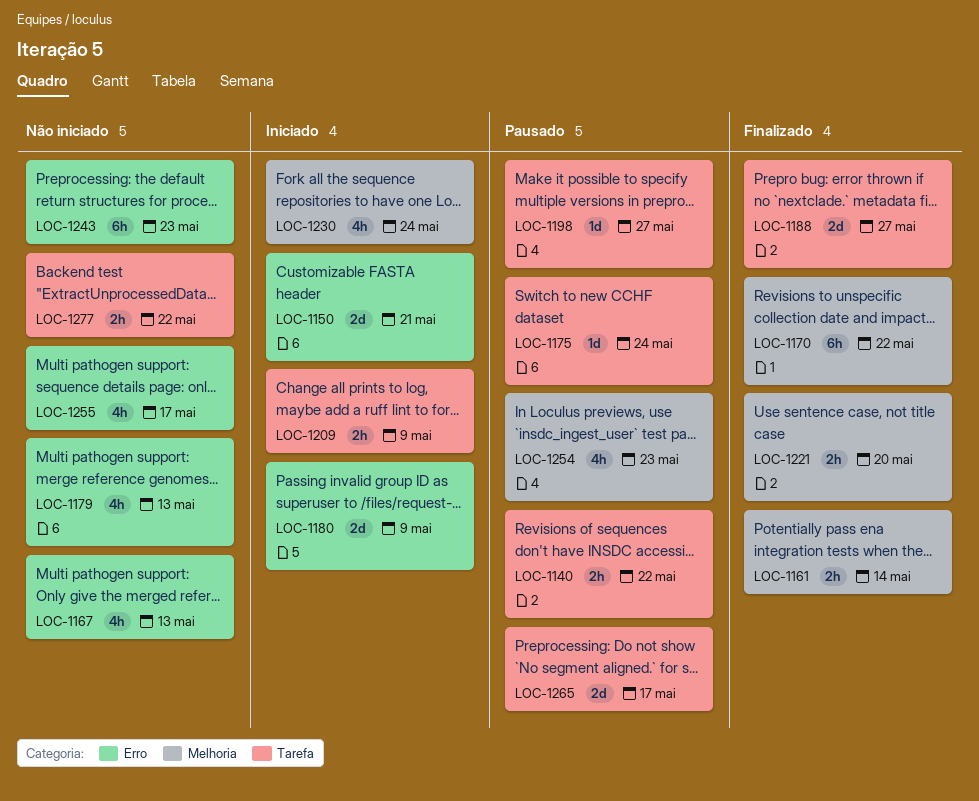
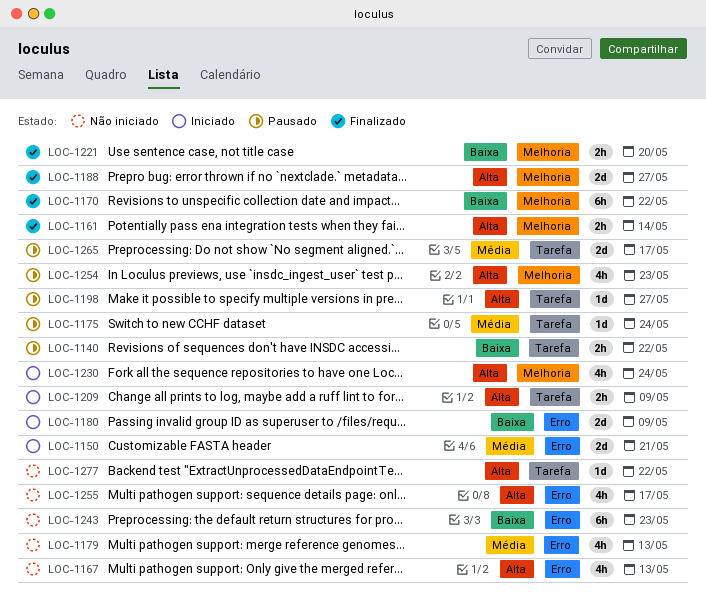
LOC-1188, label: Tarefa -> Melhoria
LOC-1277, estimate: 2h -> 1d

